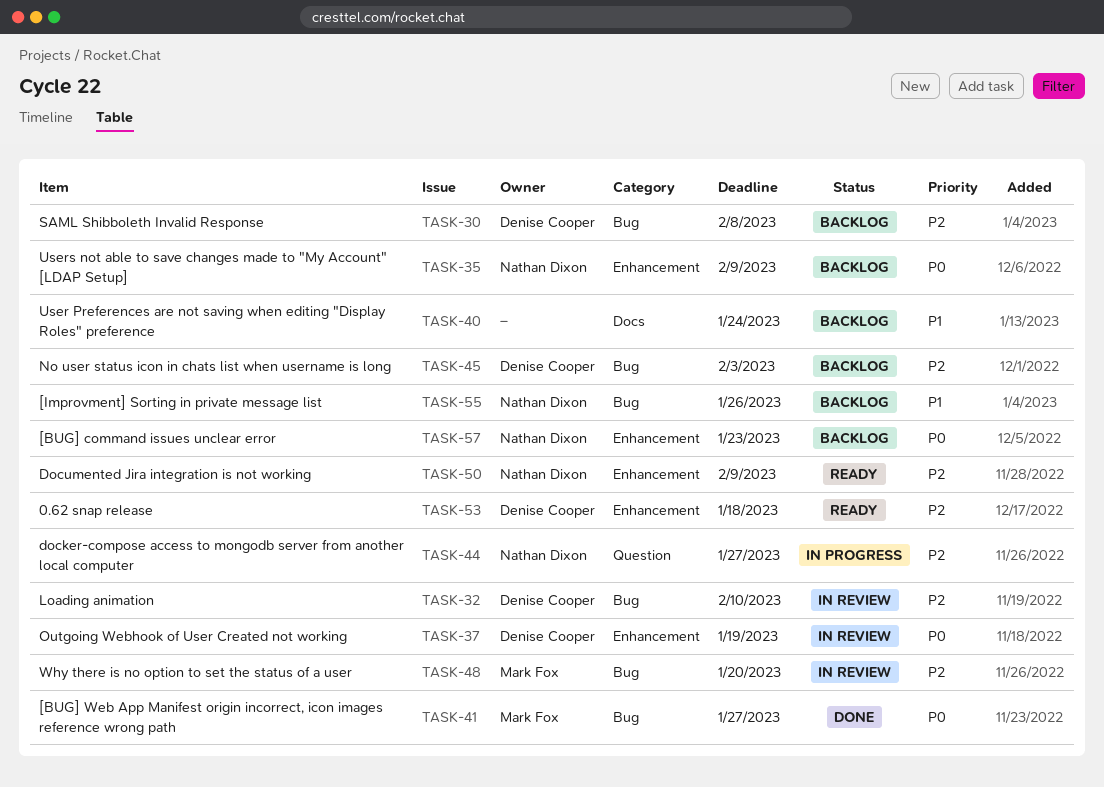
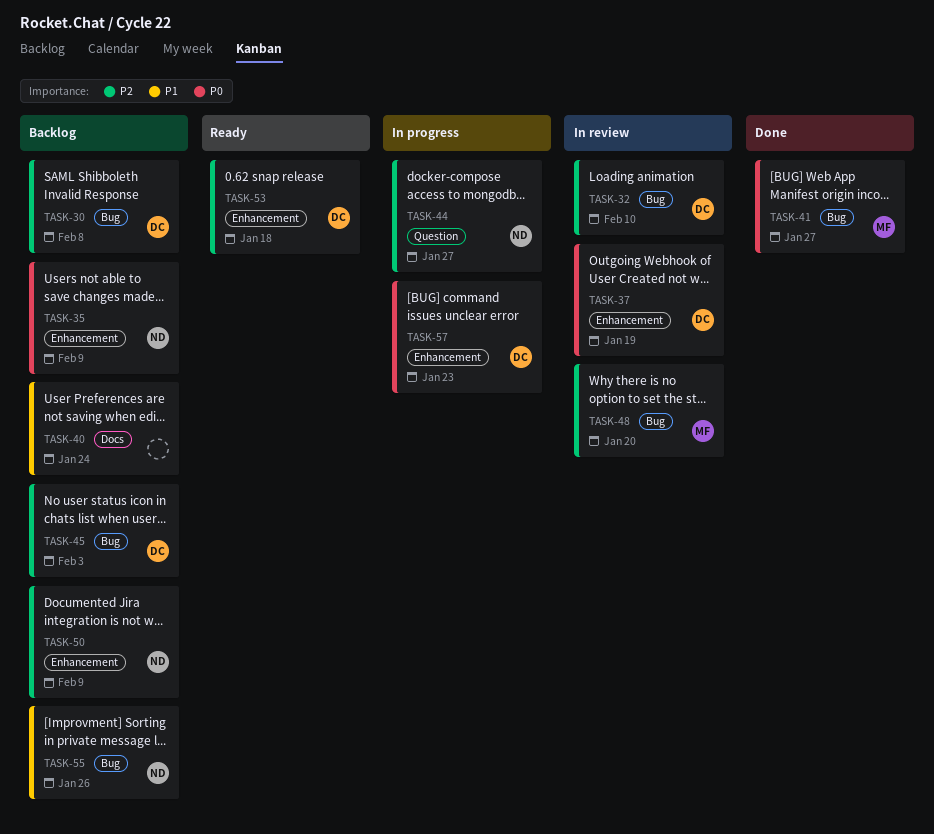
TASK-50, status: Ready -> Backlog
TASK-57, status: Backlog -> In progress
TASK-57, owner: Nathan Dixon -> Denise Cooper

